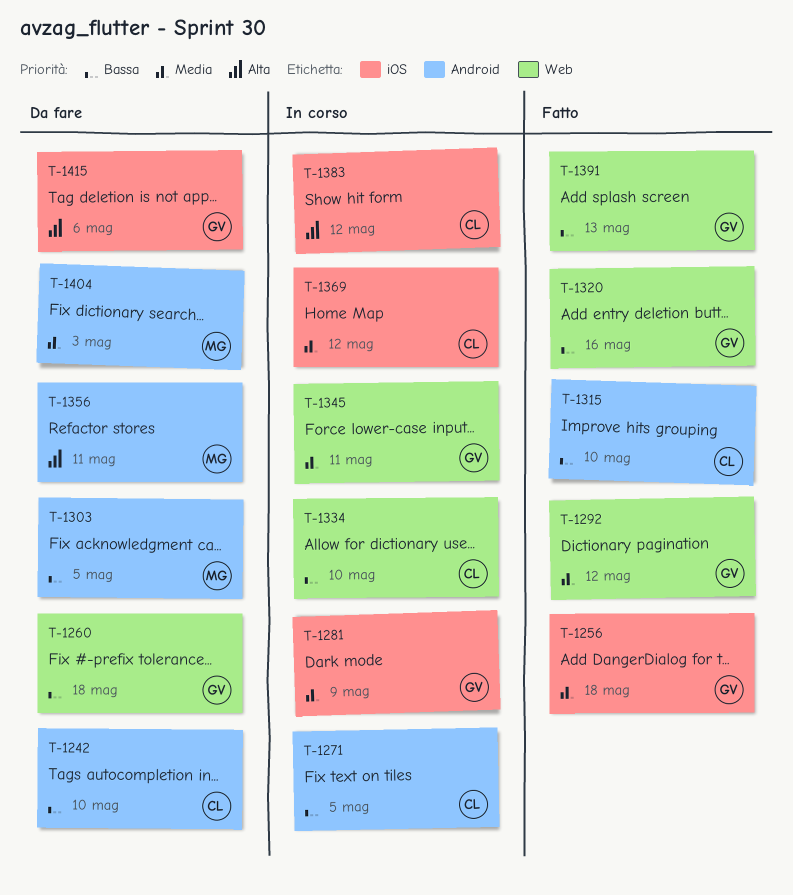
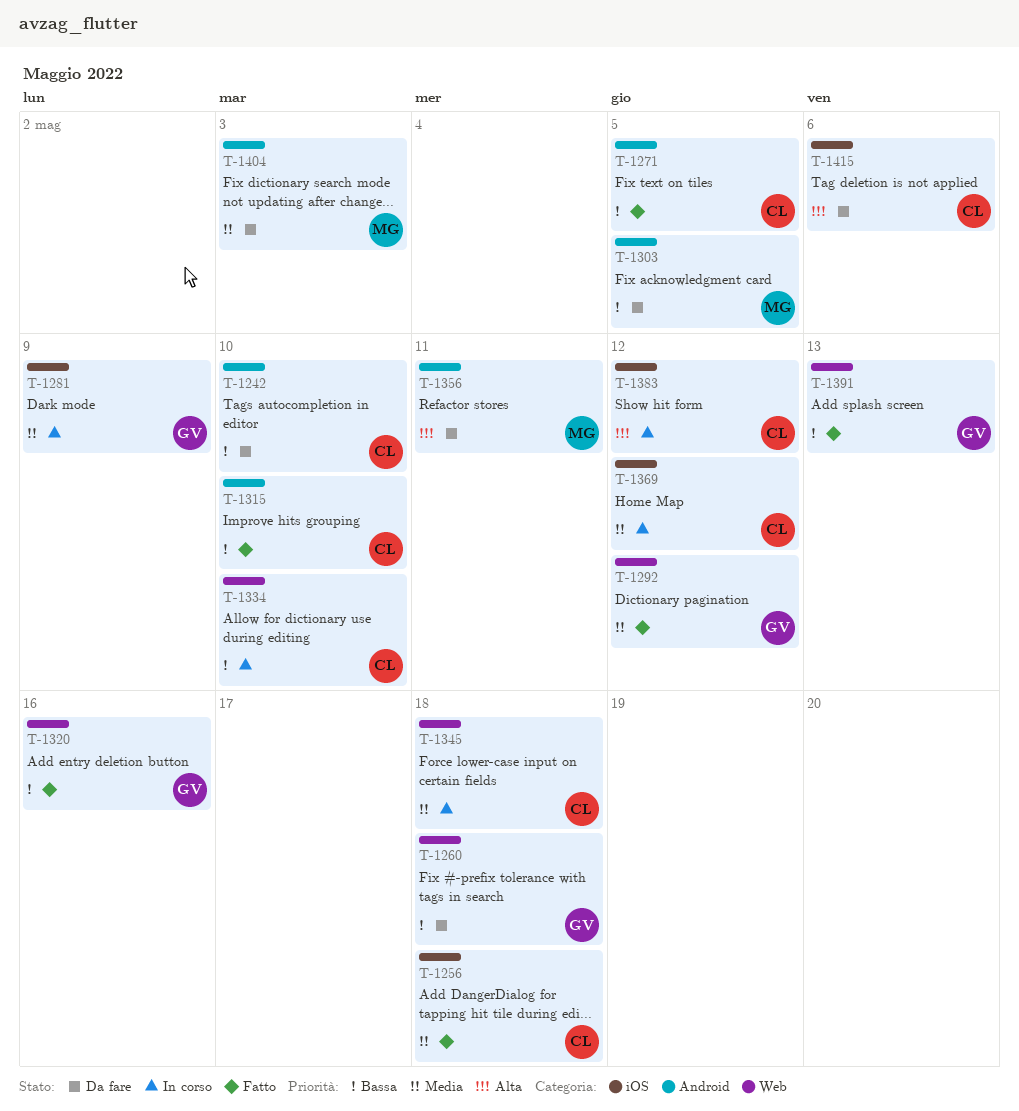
T-1256, owner: GV -> CL
T-1271, status: In corso -> Fatto
T-1345, owner: GV -> CL
T-1345, due: May 11 -> May 18
T-1415, owner: GV -> CL

